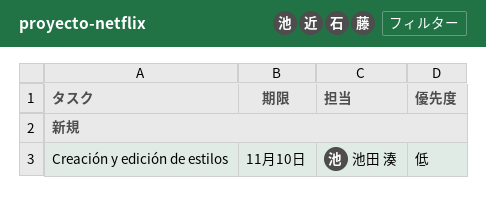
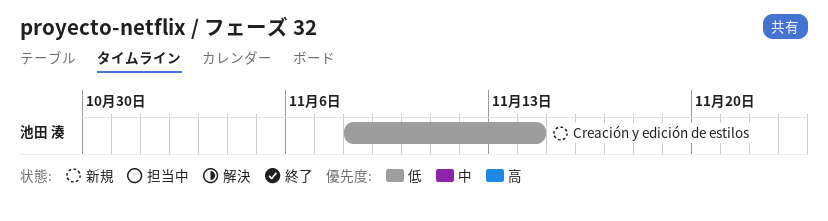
Creación y edición de estilos, due: Nov 10 -> Nov 14

